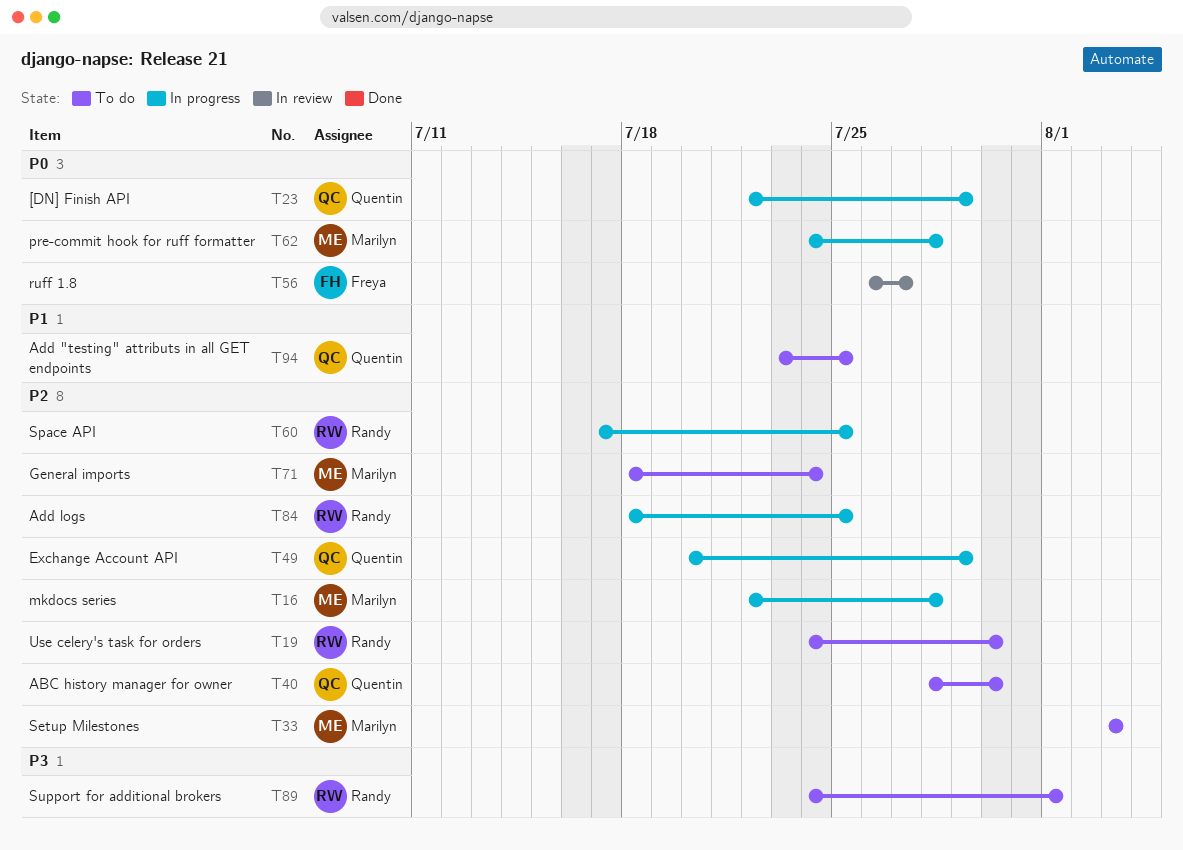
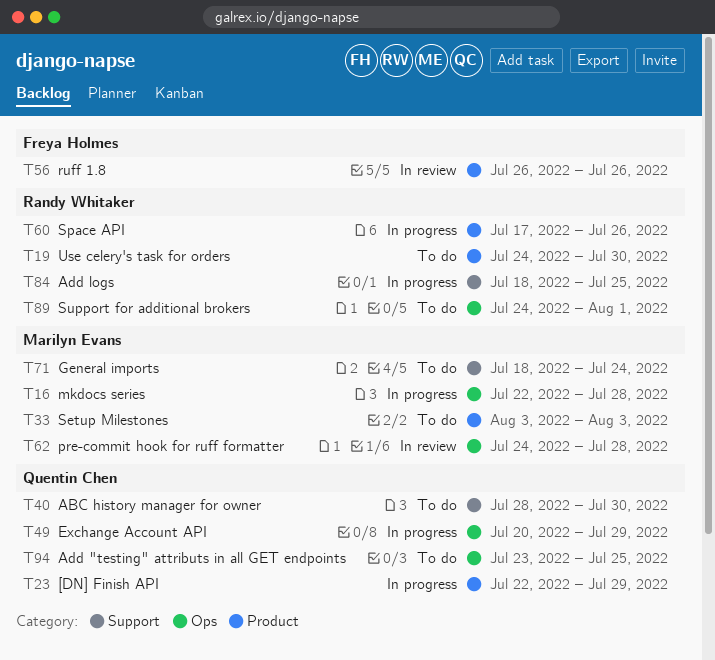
T56, due: Jul 27 -> Jul 26
T60, due: Jul 25 -> Jul 26
T62, status: In progress -> In review

